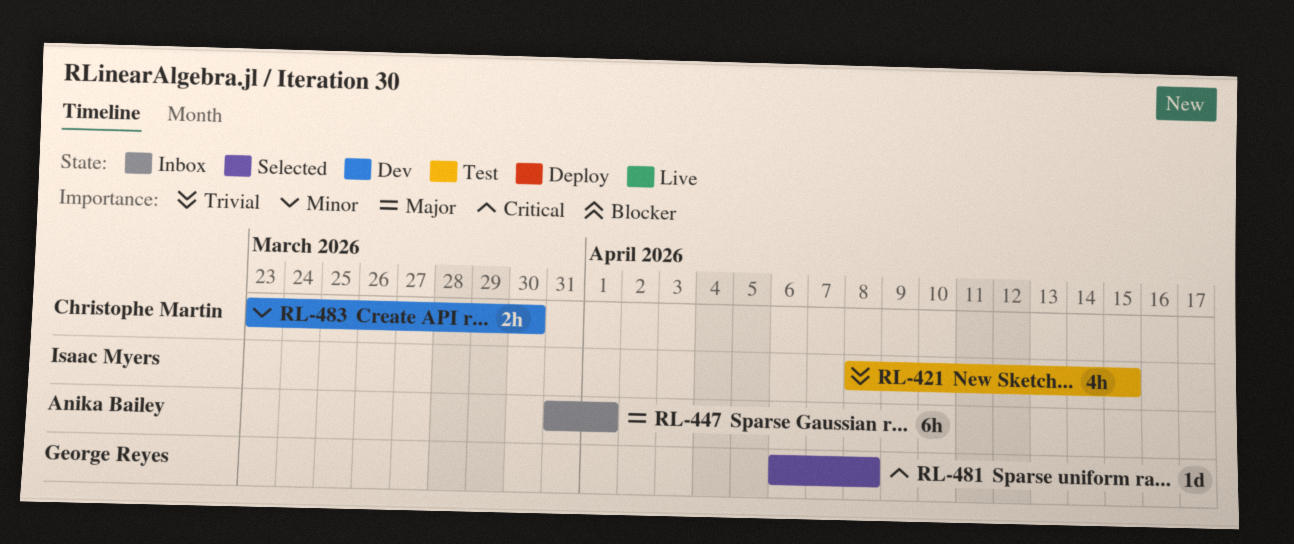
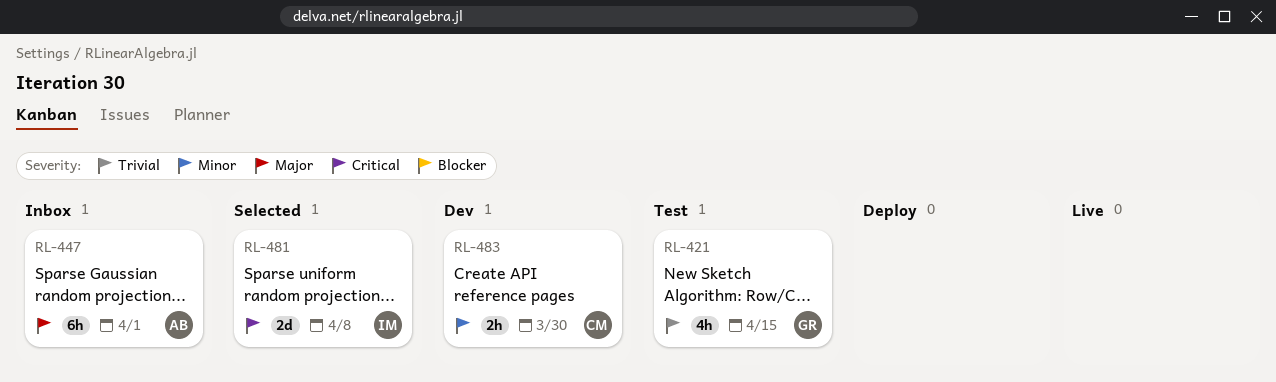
RL-421, owner: Isaac Myers -> George Reyes
RL-481, owner: George Reyes -> Isaac Myers
RL-481, estimate: 1d -> 2d

